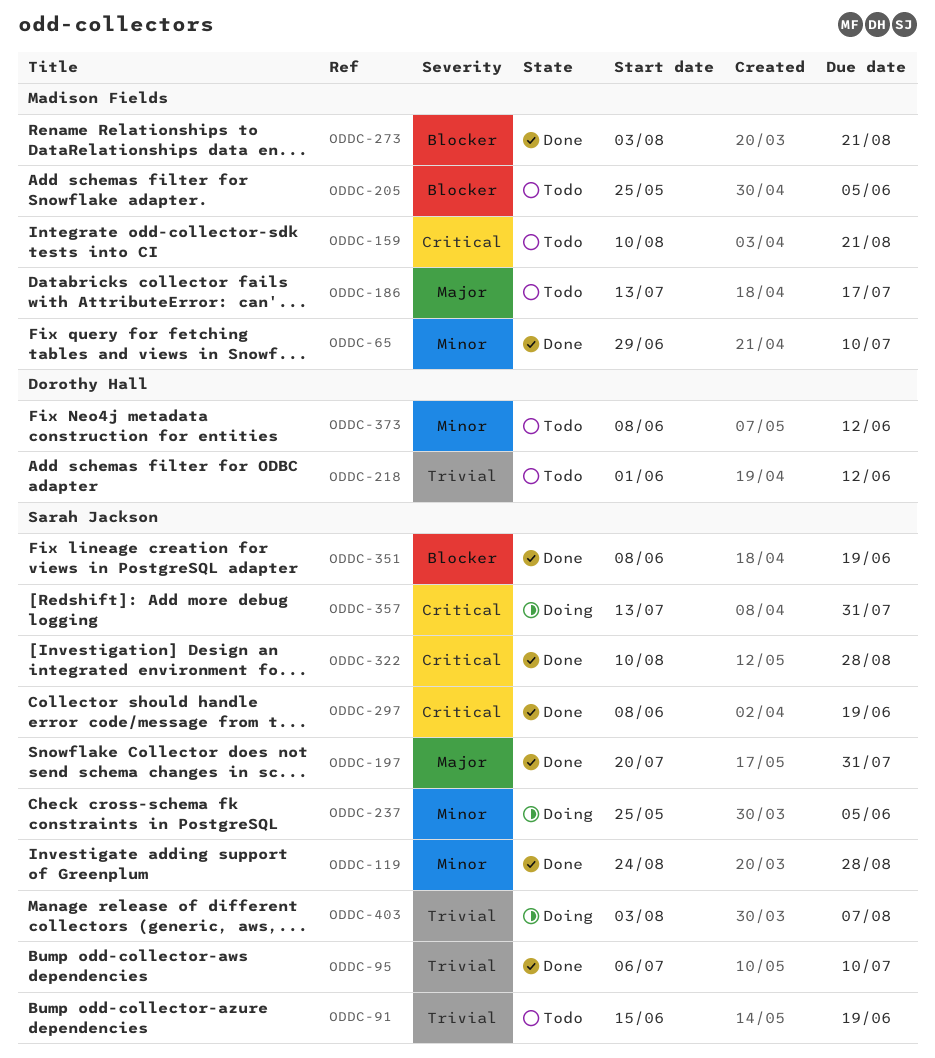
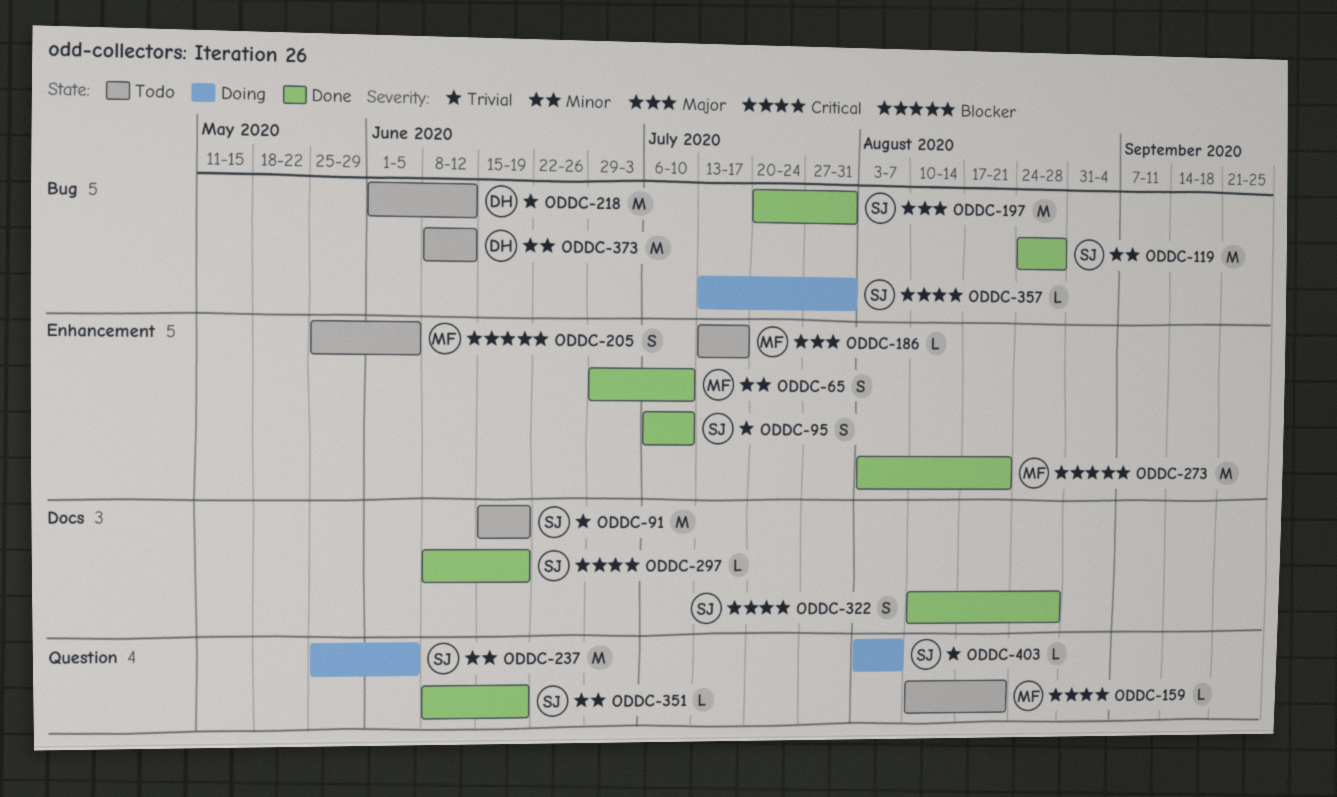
ODDC-351, priority: Blocker -> Minor

